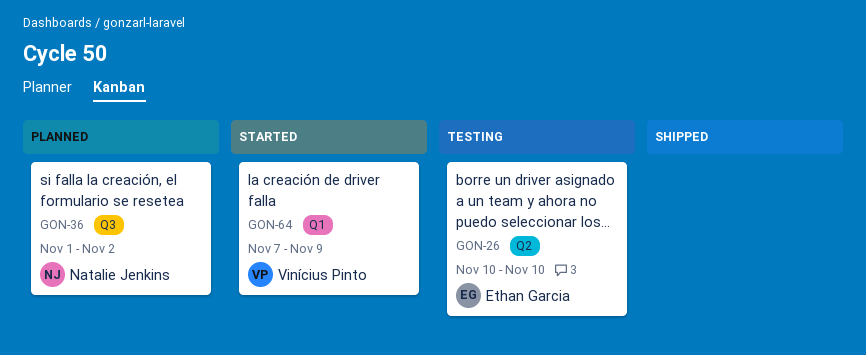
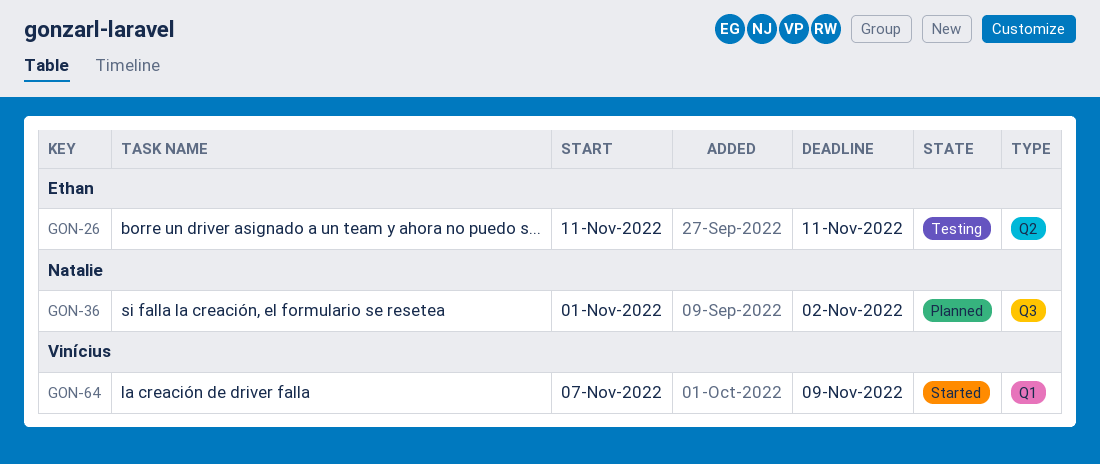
GON-26, start: Nov 10 -> Nov 11
GON-26, due: Nov 10 -> Nov 11

